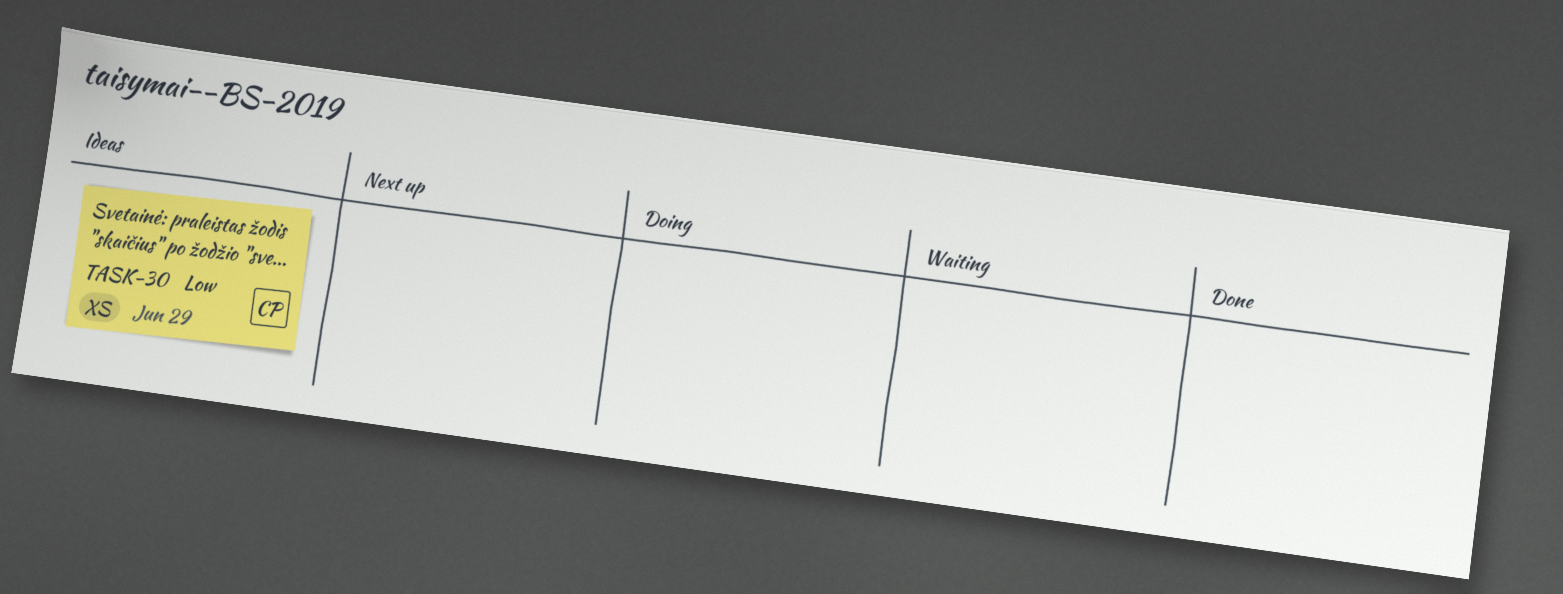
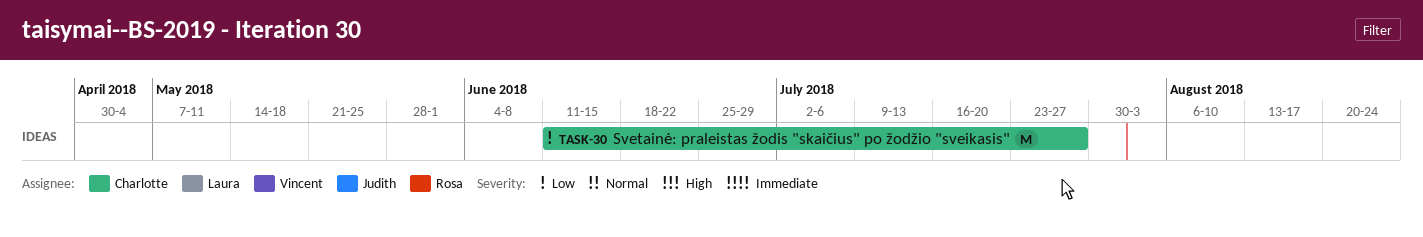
TASK-30, estimate: XS -> M
TASK-30, due: Jun 29 -> Jul 27

